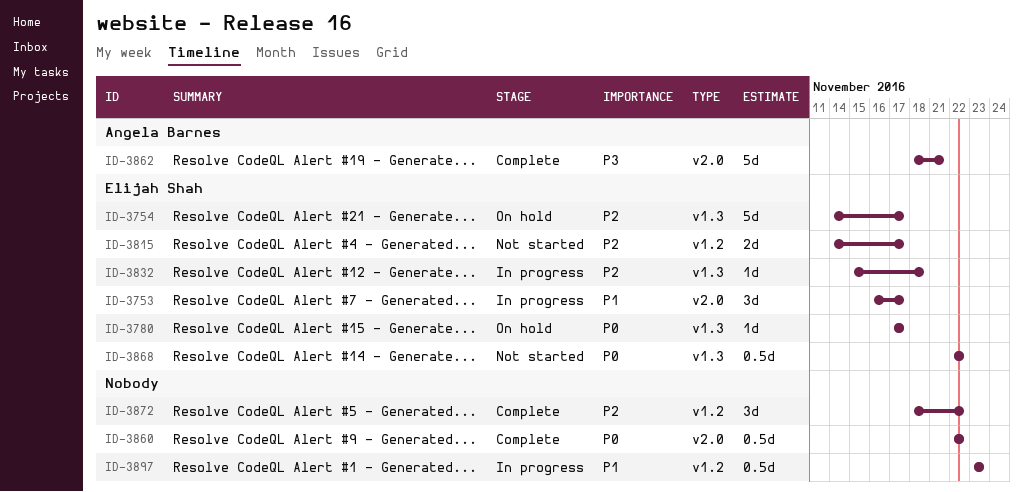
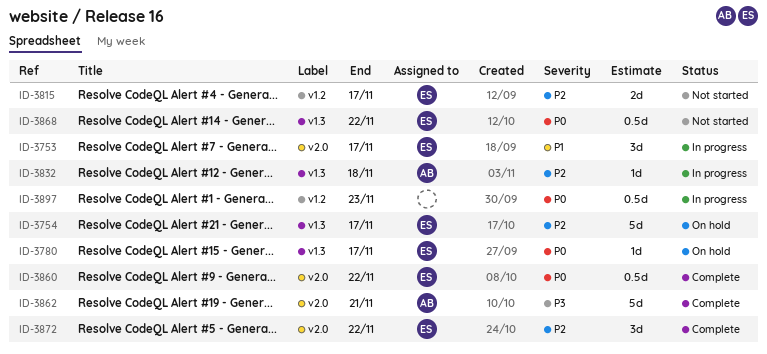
ID-3832, owner: Elijah Shah -> Angela Barnes
ID-3860, owner: none -> Elijah Shah
ID-3872, owner: none -> Elijah Shah
ID-3872, label: v1.2 -> v2.0
ID-3897, priority: P1 -> P0

